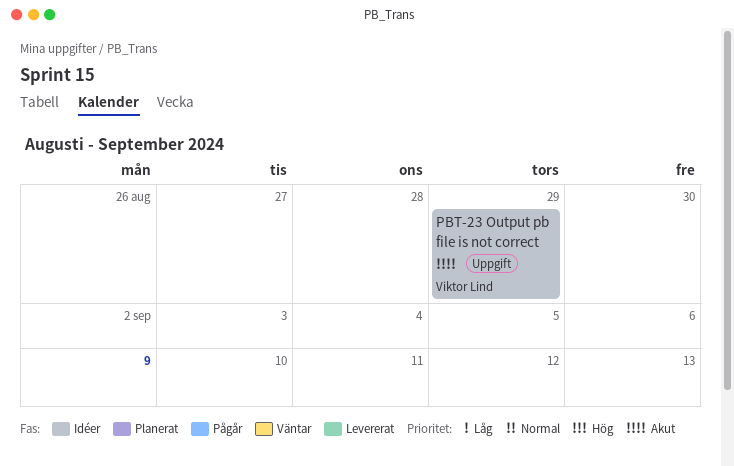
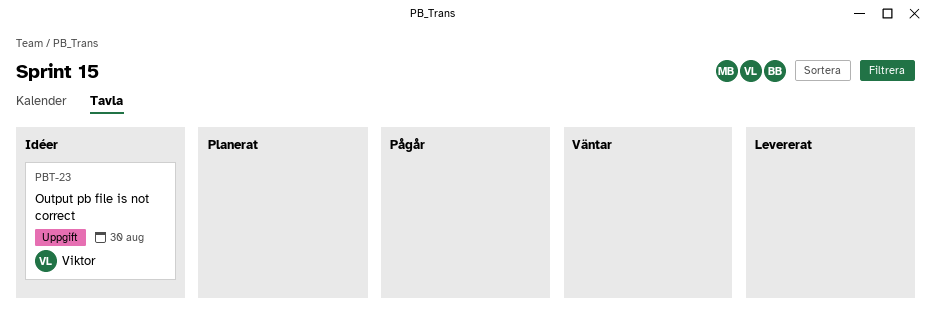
PBT-23, due: Aug 29 -> Aug 30

